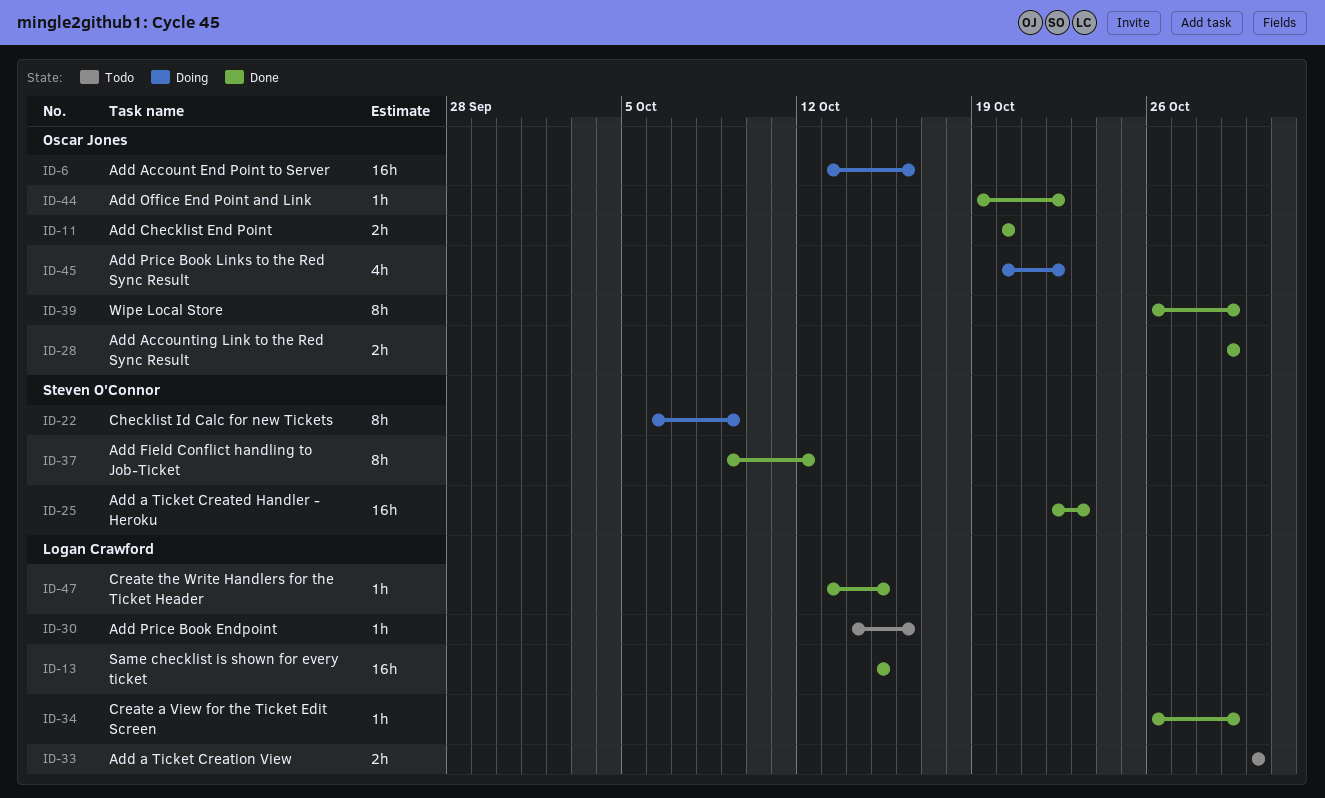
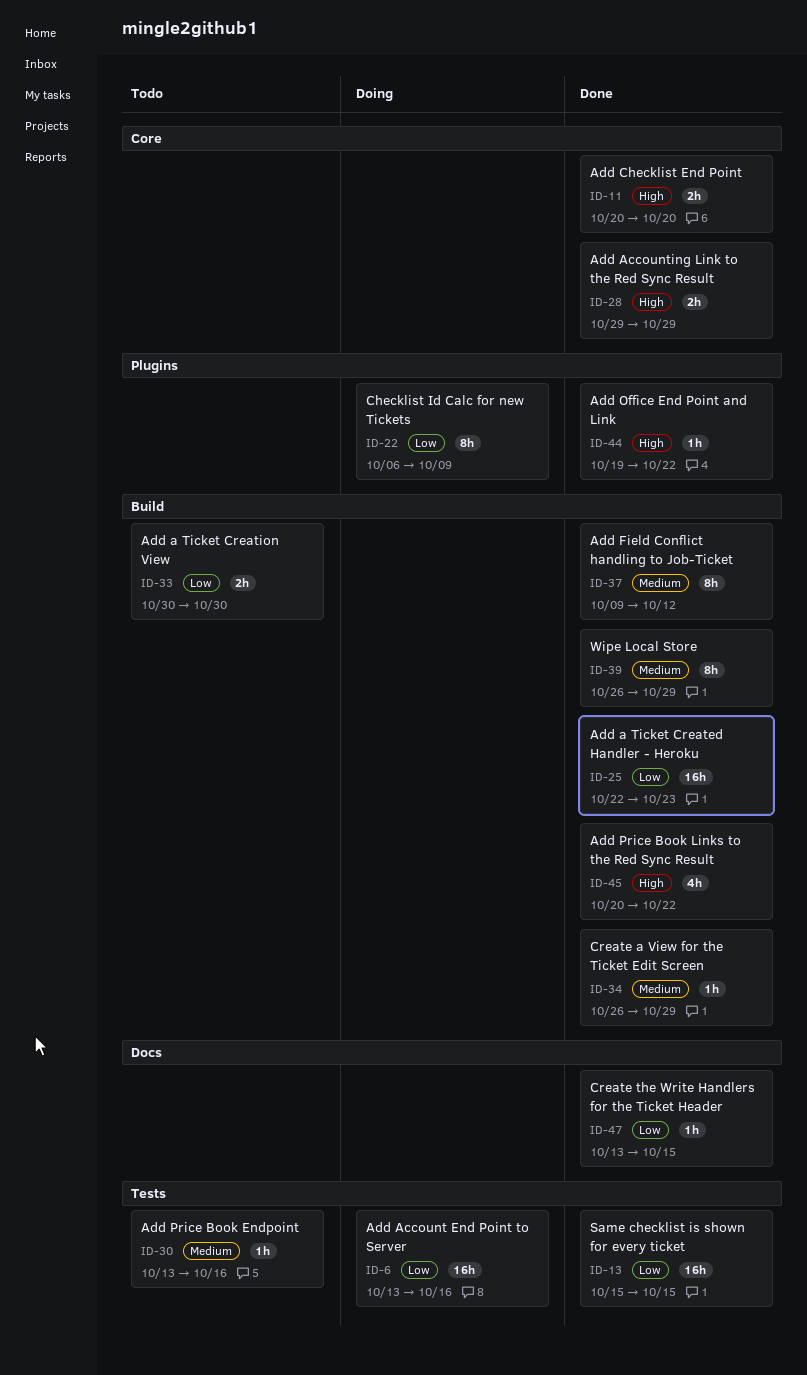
ID-30, start: Oct 14 -> Oct 13
ID-45, status: Doing -> Done

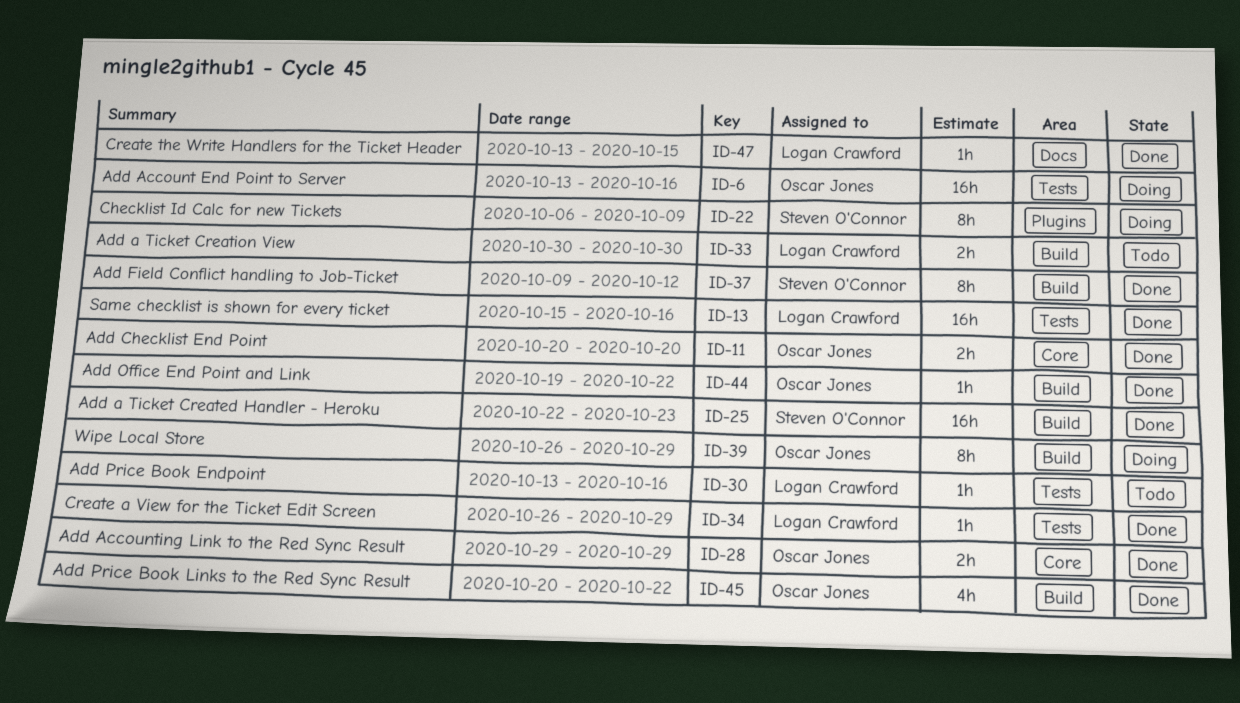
ID-13, due: Oct 15 -> Oct 16
ID-34, label: Build -> Tests
ID-39, status: Done -> Doing
ID-44, label: Plugins -> Build

